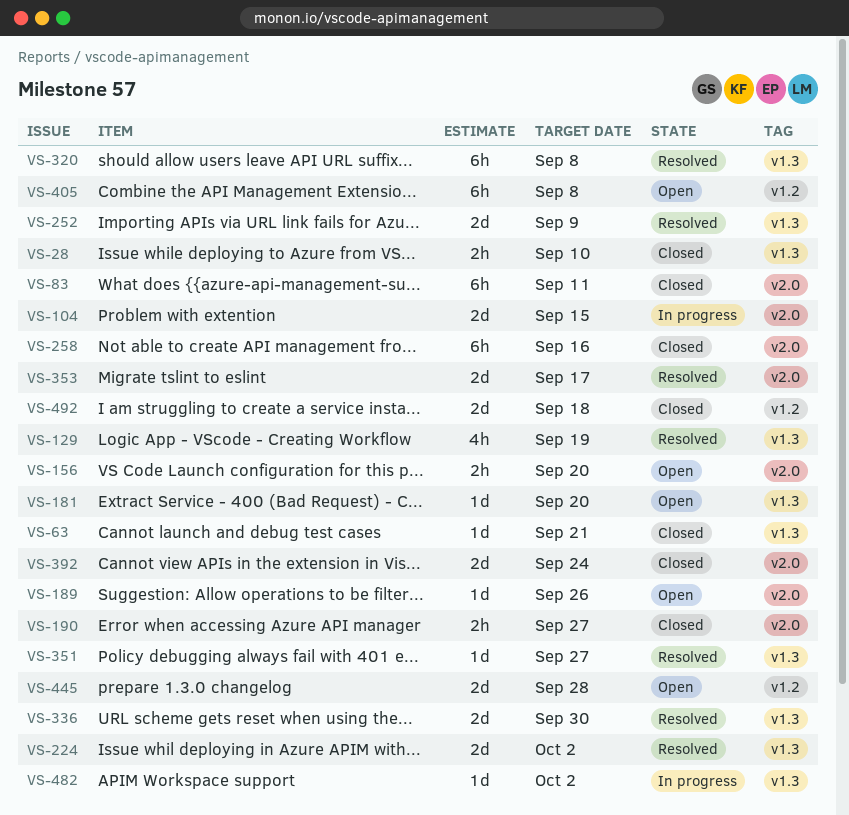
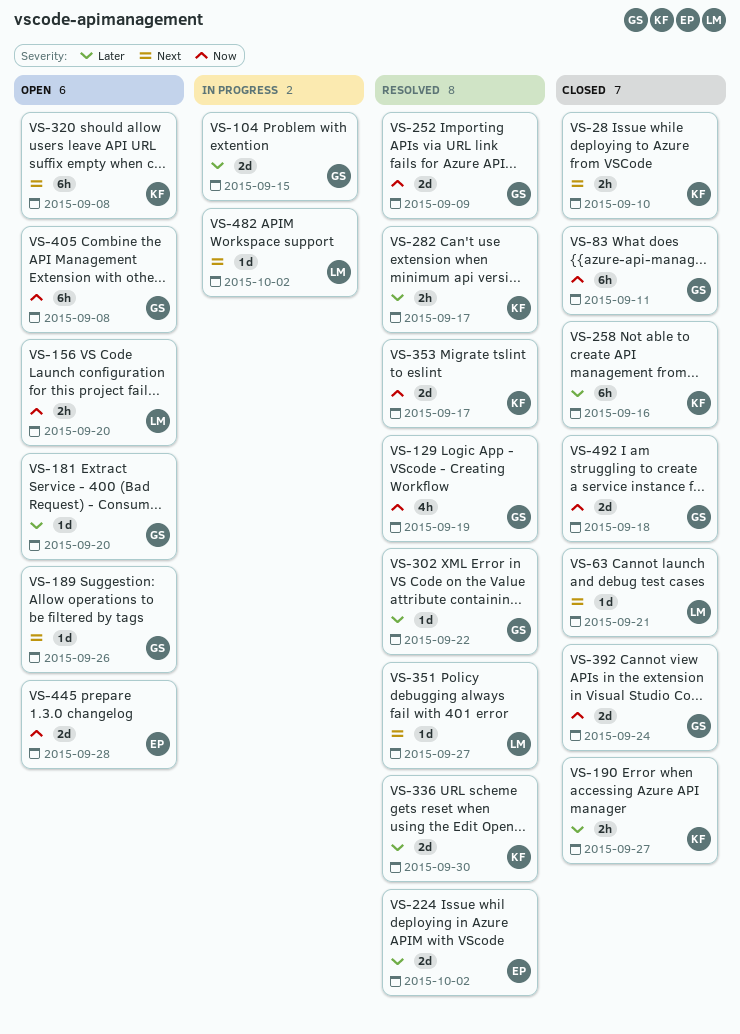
VS-282: none -> present
VS-302: none -> present
VS-320, status: Resolved -> Open

